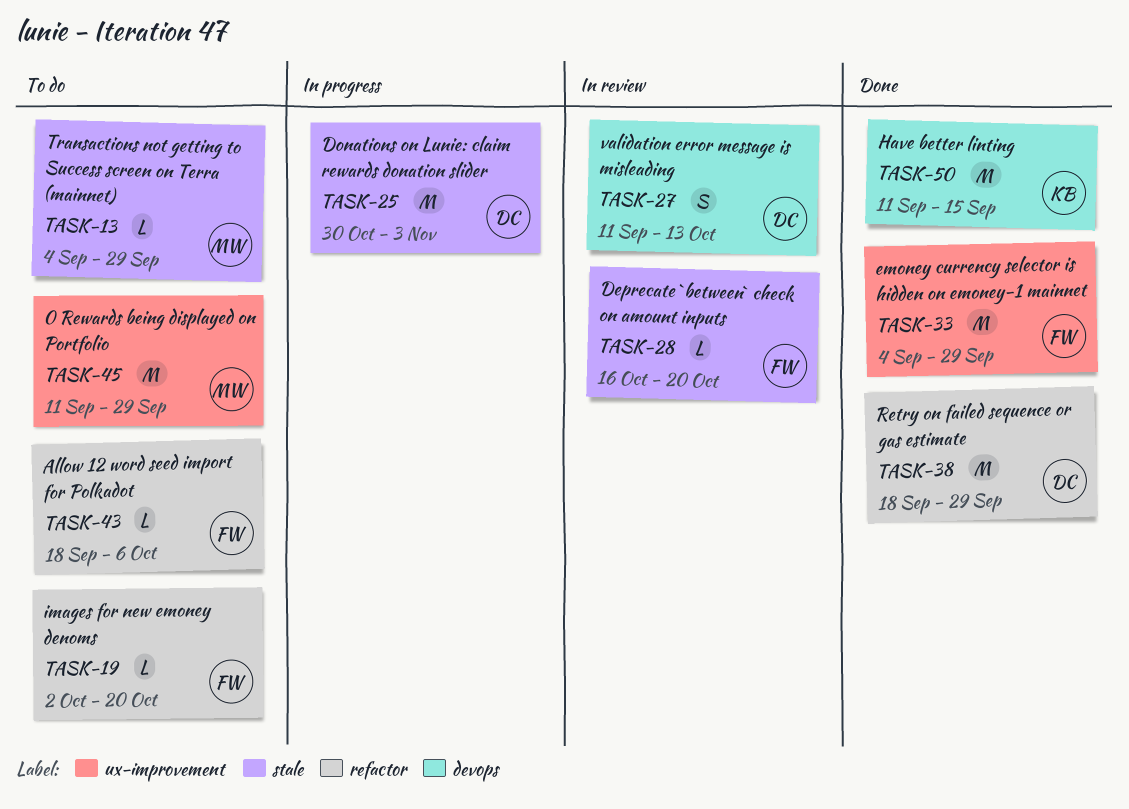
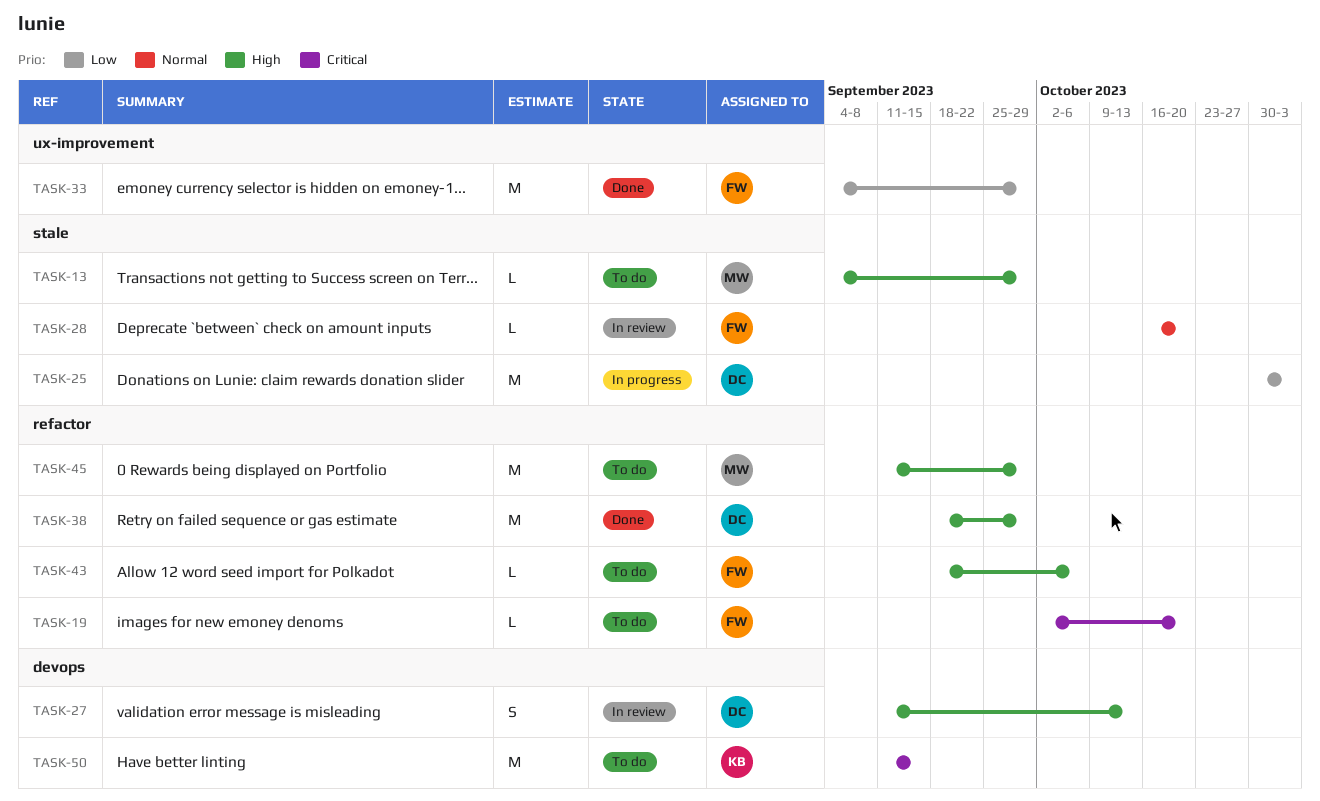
TASK-45, label: ux-improvement -> refactor
TASK-50, status: Done -> To do

